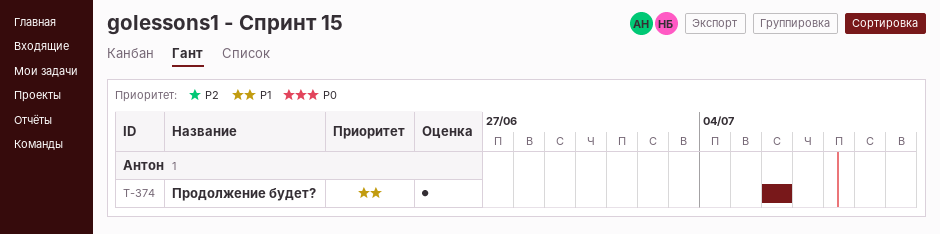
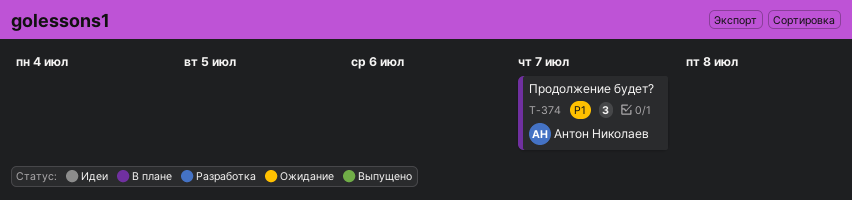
T-374, estimate: 1 -> 3
T-374, due: Jul 6 -> Jul 7

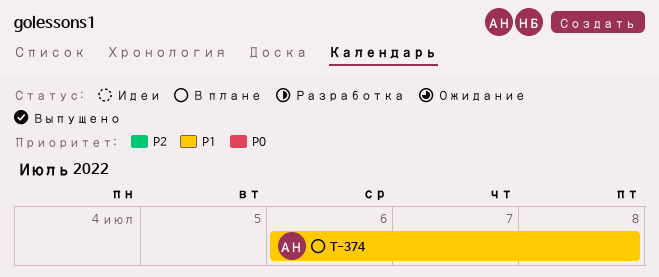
T-374, due: Jul 7 -> Jul 8

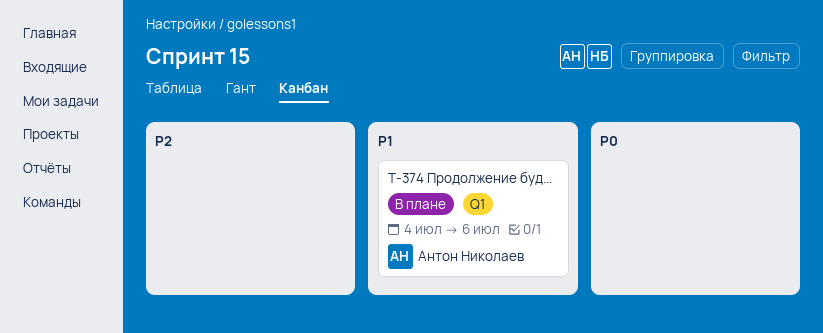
T-374, start: Jul 6 -> Jul 4
T-374, due: Jul 8 -> Jul 6

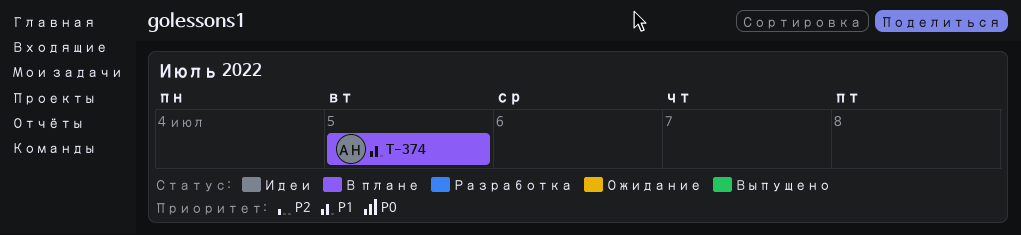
T-374, start: Jul 4 -> Jul 5
T-374, due: Jul 6 -> Jul 5

